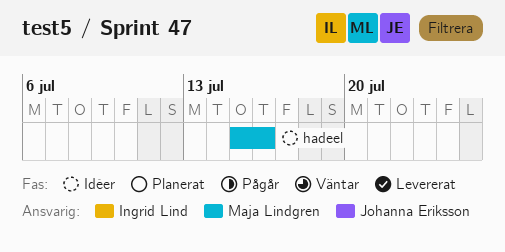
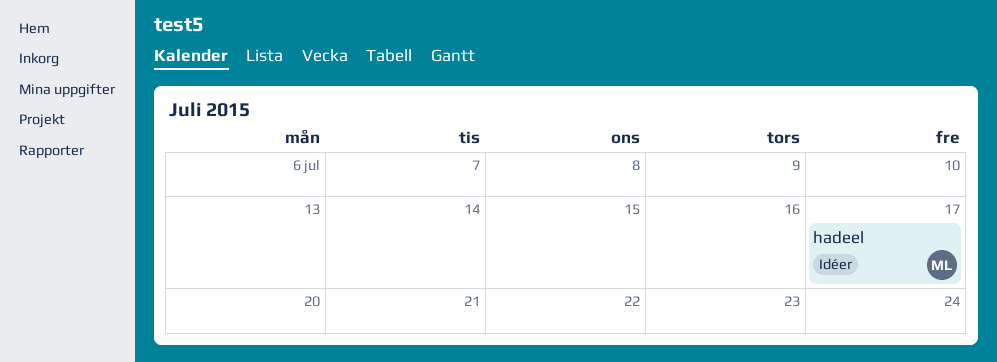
hadeel, due: Jul 16 -> Jul 17

